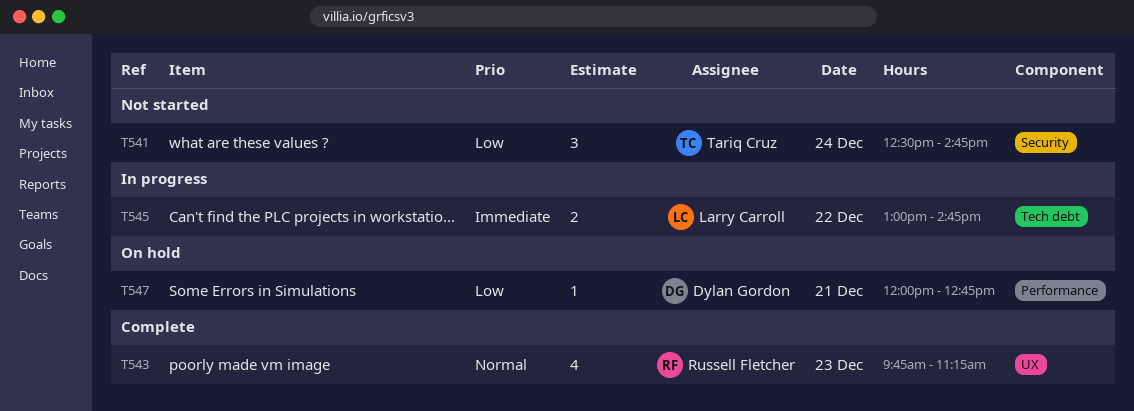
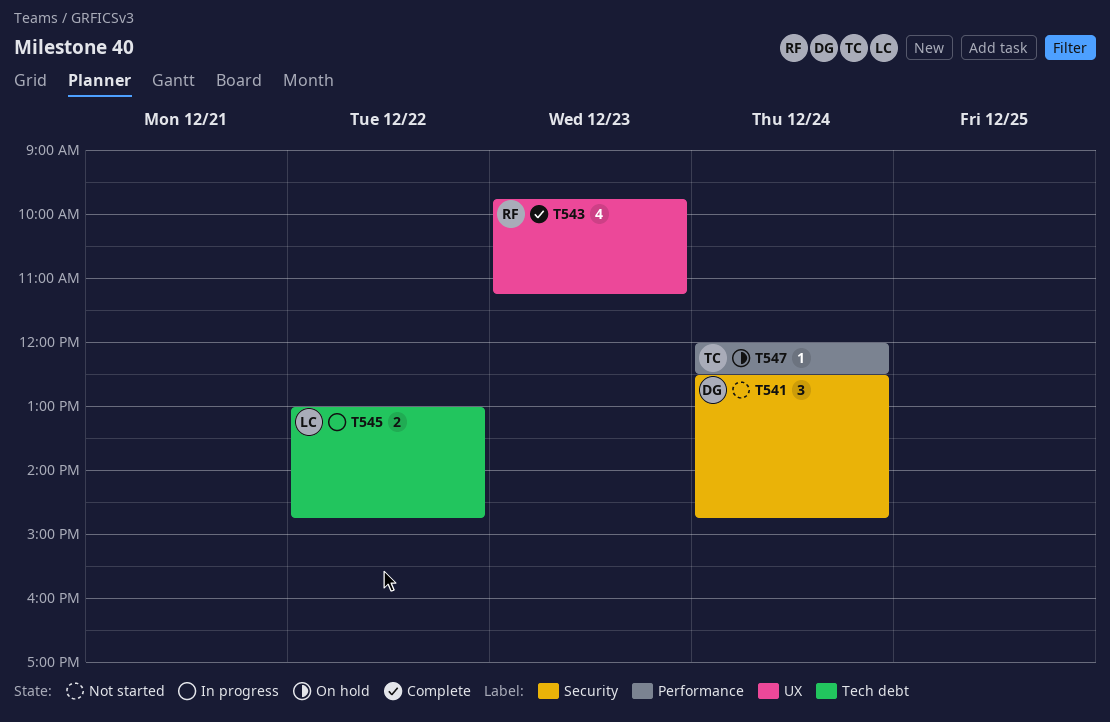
T541, owner: Tariq Cruz -> Dylan Gordon
T547, owner: Dylan Gordon -> Tariq Cruz
T547, day: Dec 21 -> Dec 24
T547, ends: 12:45 -> 12:30

